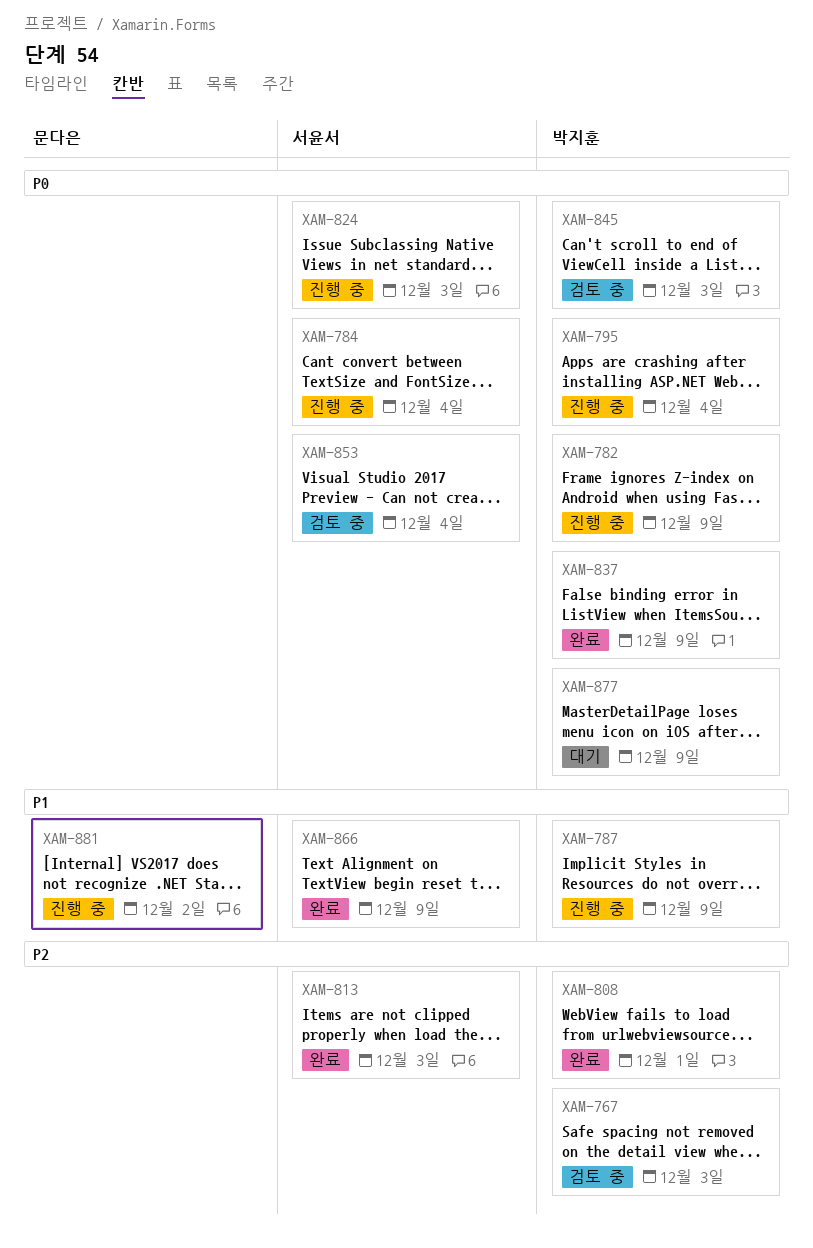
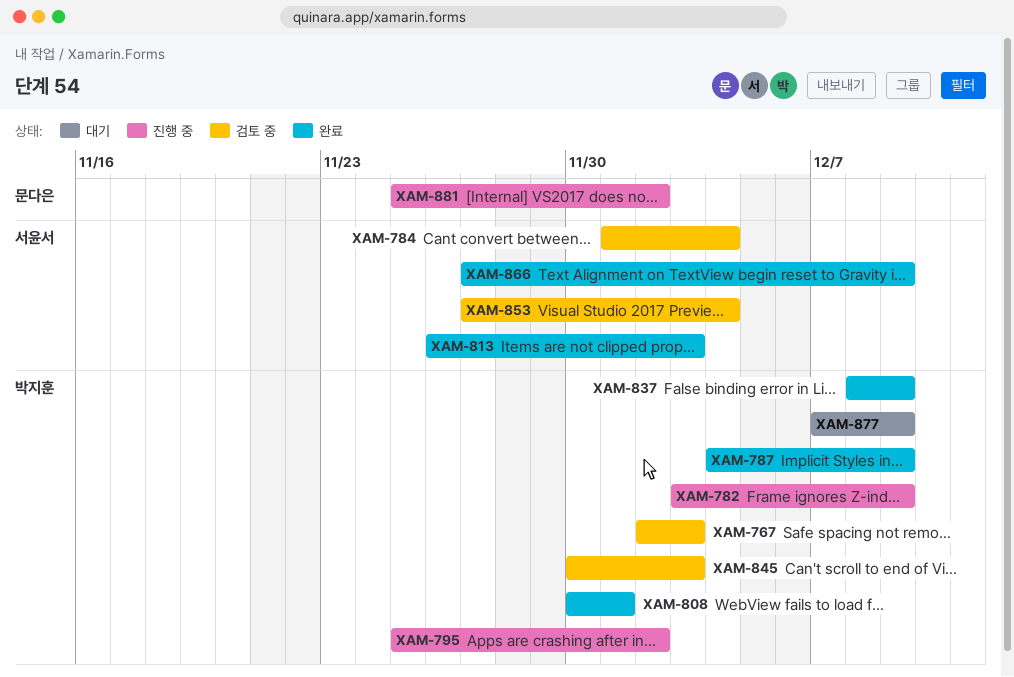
XAM-784, status: 진행 중 -> 검토 중
XAM-787, status: 진행 중 -> 완료
XAM-795, due: Dec 4 -> Dec 2
XAM-824: present -> none

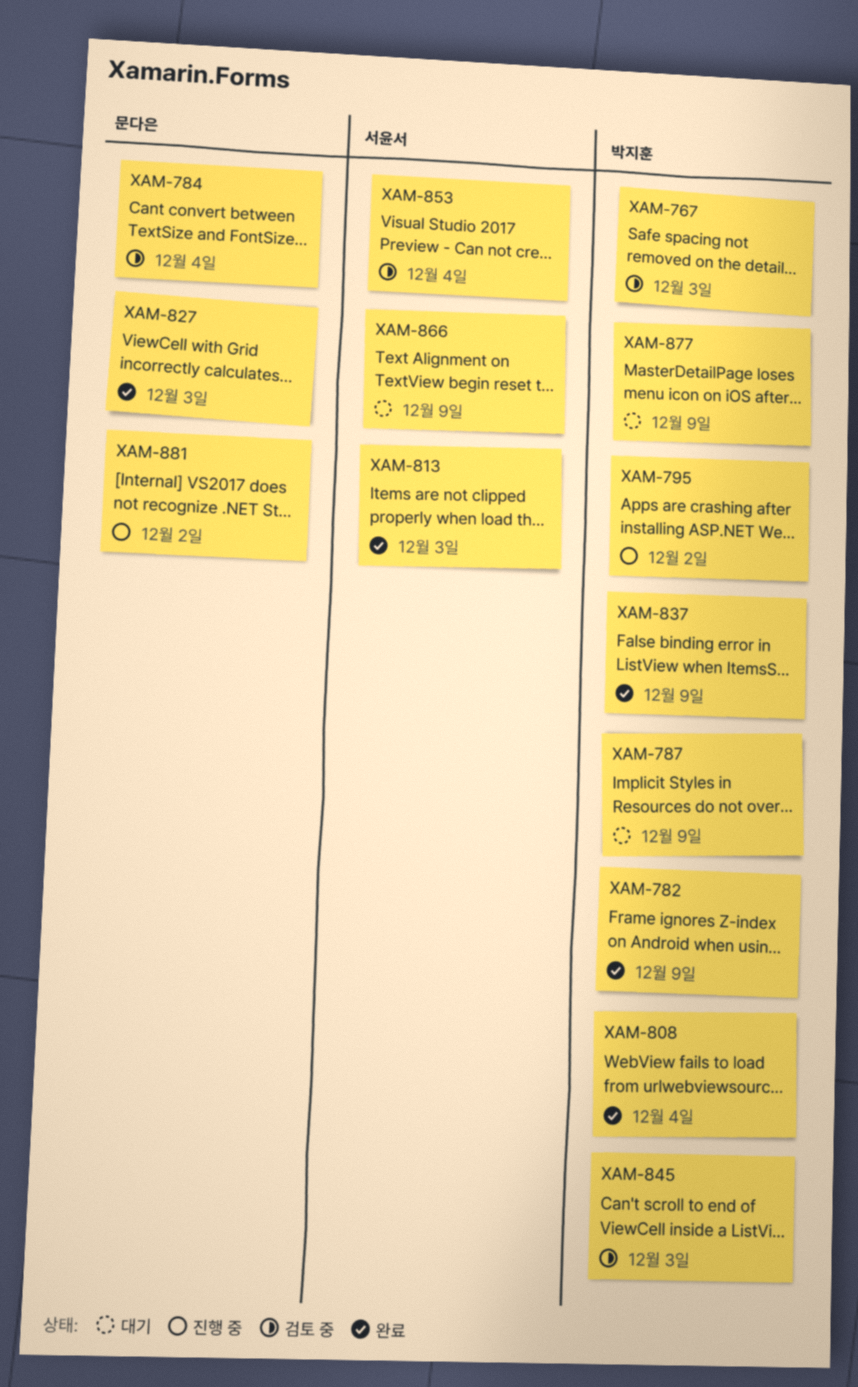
XAM-782, status: 진행 중 -> 완료
XAM-784, owner: 서윤서 -> 문다은
XAM-787, status: 완료 -> 대기
XAM-808, due: Dec 1 -> Dec 4
XAM-827: none -> present
XAM-866, status: 완료 -> 대기

